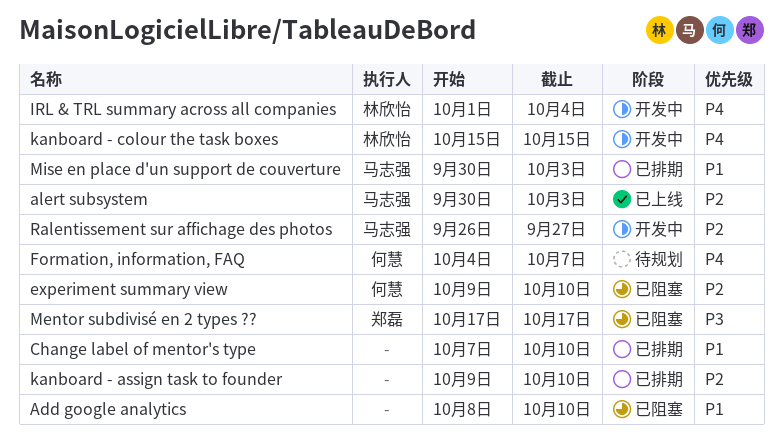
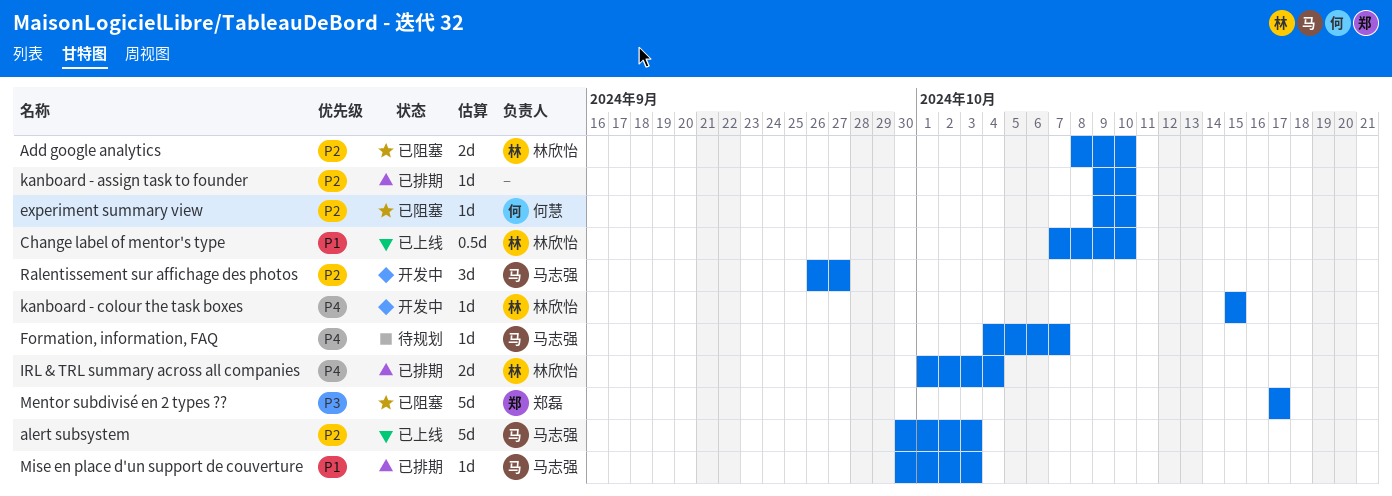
Add google analytics, owner: none -> 林欣怡
Add google analytics, priority: P1 -> P2
Change label of mentor's type, status: 已排期 -> 已上线
Change label of mentor's type, owner: none -> 林欣怡
Formation, information, FAQ, owner: 何慧 -> 马志强
IRL & TRL summary across all companies, status: 开发中 -> 已排期

